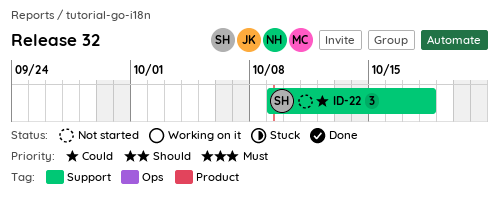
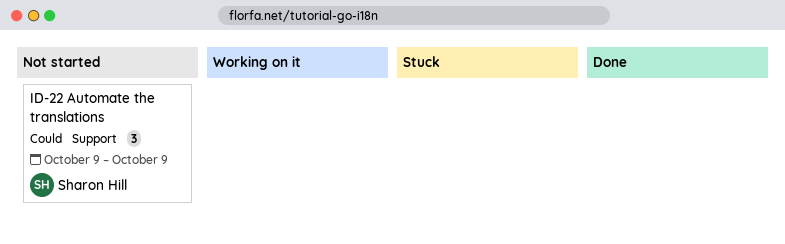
ID-22, due: Oct 18 -> Oct 9

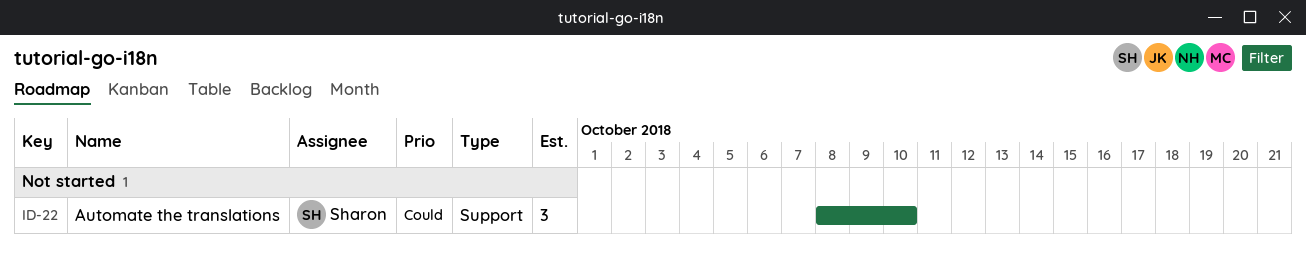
ID-22, start: Oct 9 -> Oct 8
ID-22, due: Oct 9 -> Oct 10

